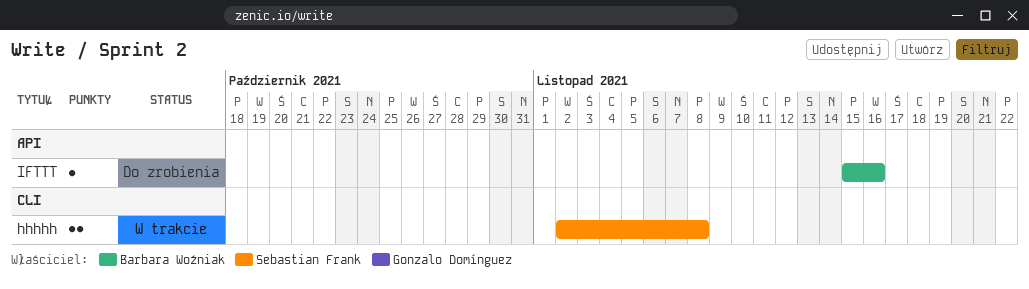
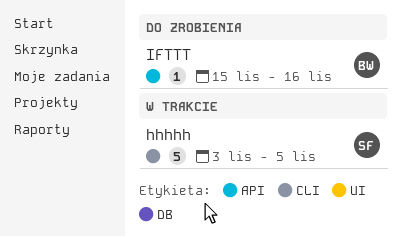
hhhhh, estimate: 2 -> 5
hhhhh, start: Nov 2 -> Nov 3
hhhhh, due: Nov 8 -> Nov 5

